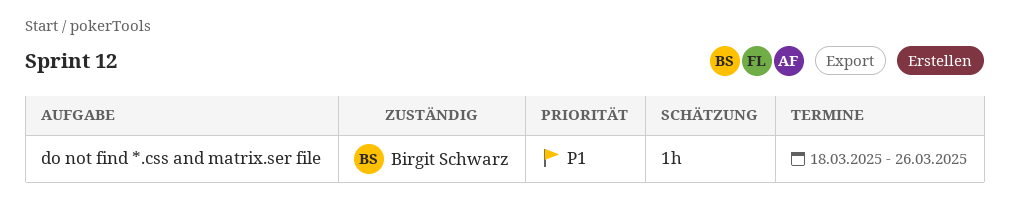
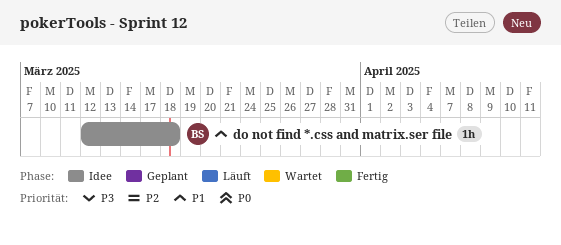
do not find *.css and matrix.ser file, start: Mar 18 -> Mar 12
do not find *.css and matrix.ser file, due: Mar 26 -> Mar 18

